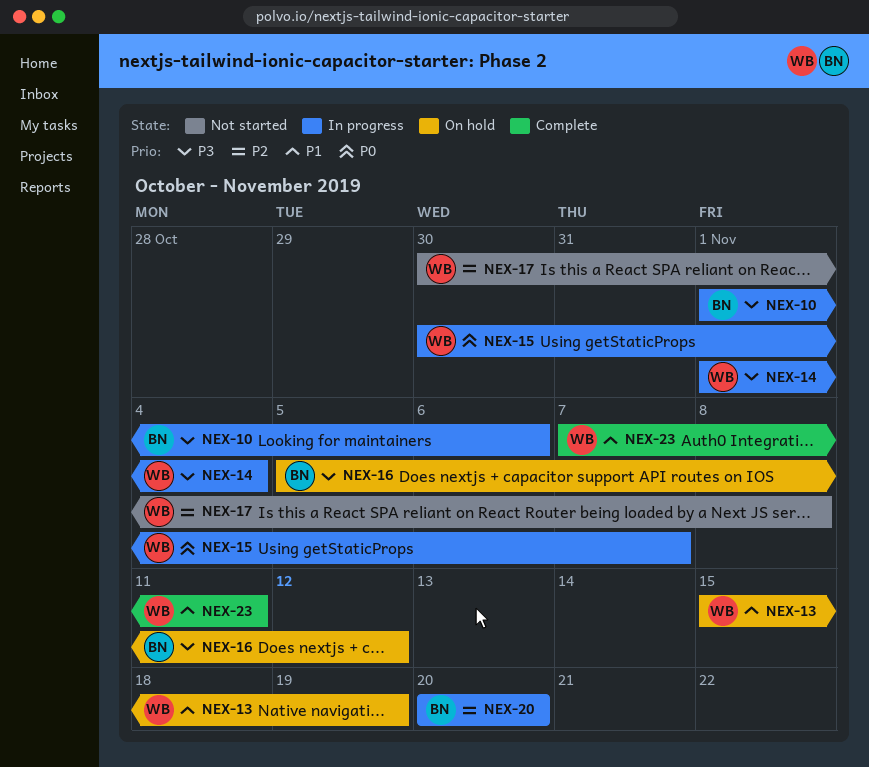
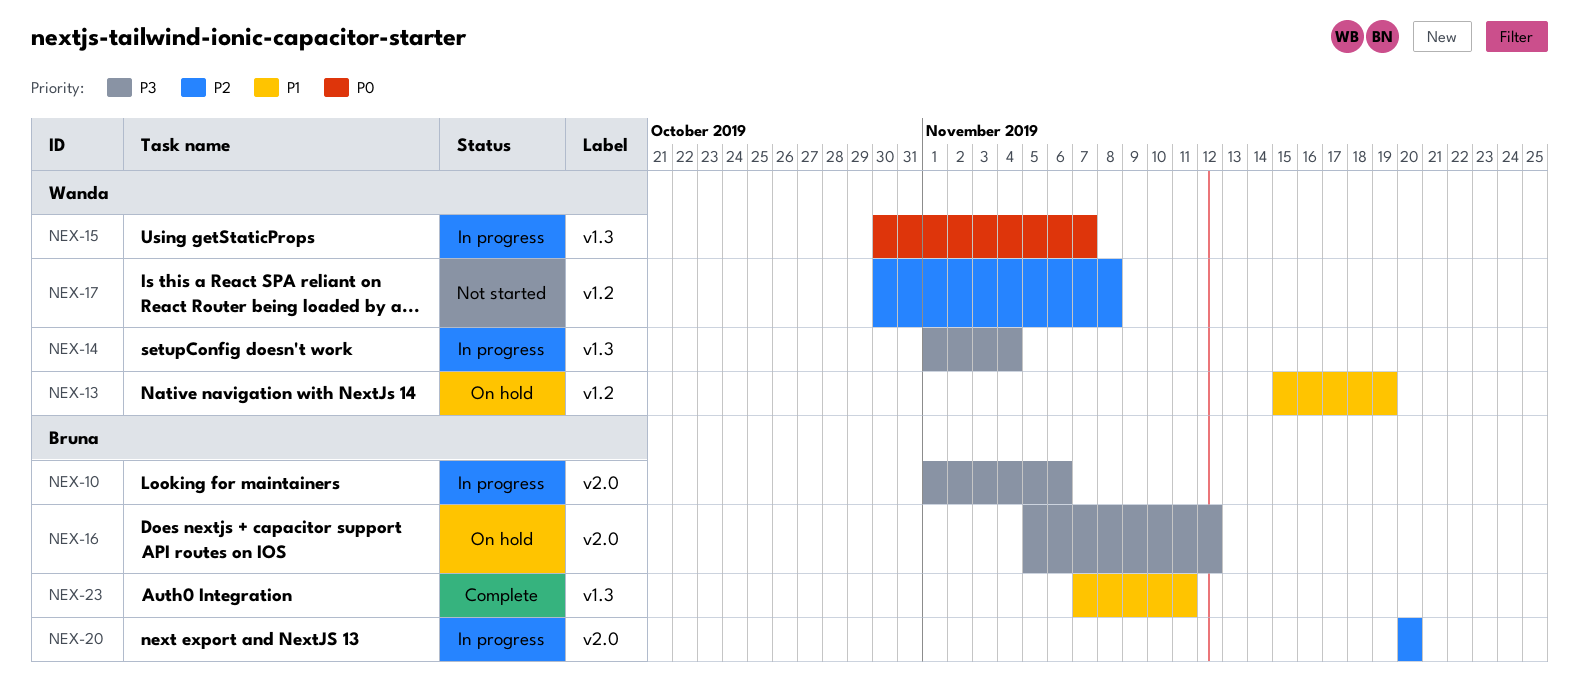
NEX-23, owner: Wanda -> Bruna

